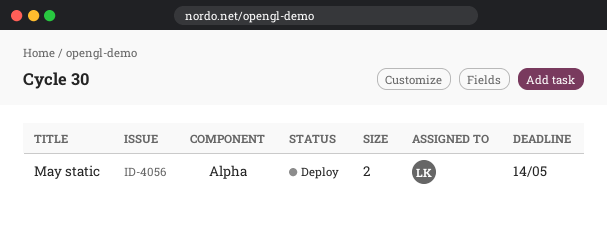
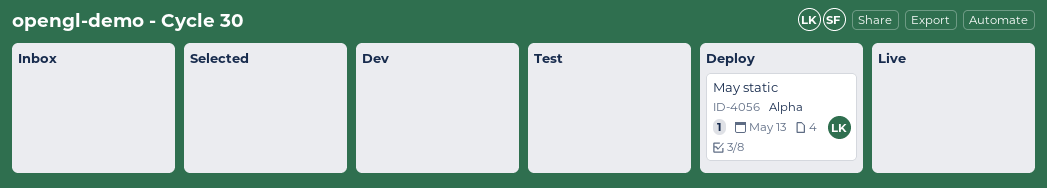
ID-4056, estimate: 2 -> 1
ID-4056, due: May 14 -> May 13

